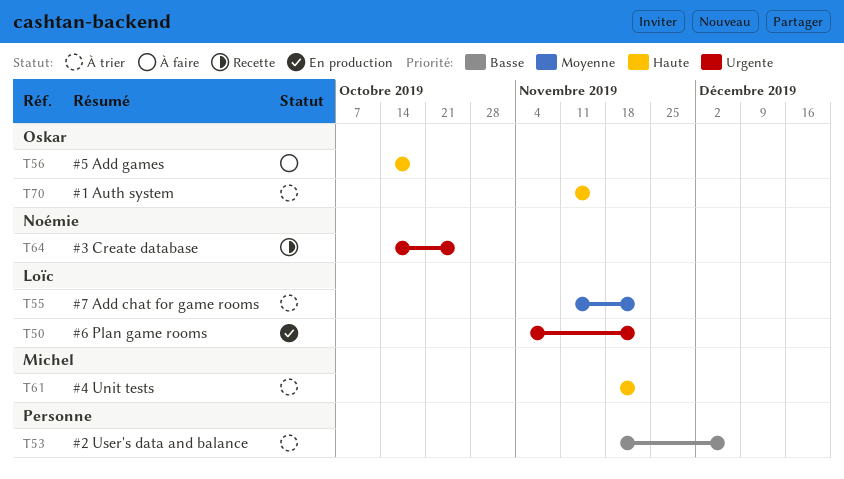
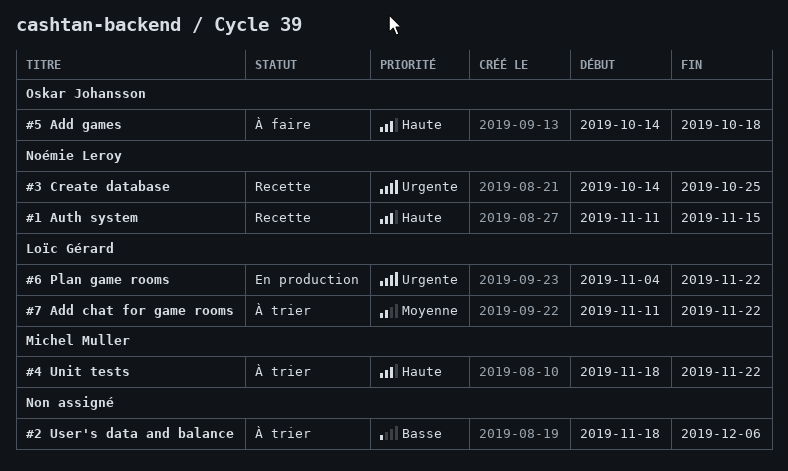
#1 Auth system, status: À trier -> Recette
#1 Auth system, owner: Oskar Johansson -> Noémie Leroy

